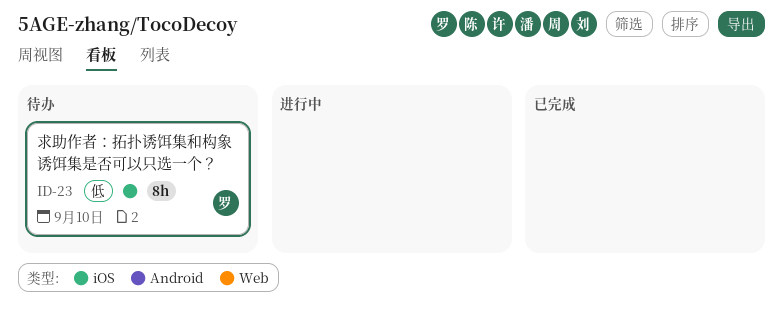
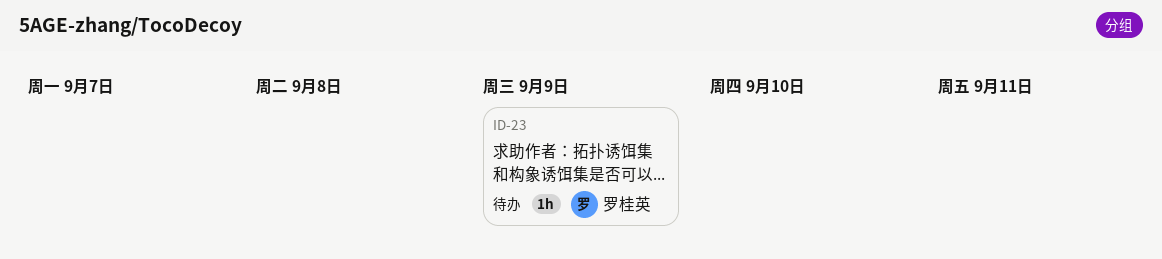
ID-23, estimate: 8h -> 1h
ID-23, due: Sep 10 -> Sep 9

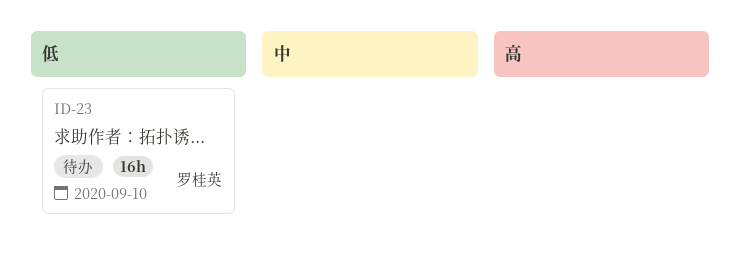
ID-23, estimate: 1h -> 16h
ID-23, due: Sep 9 -> Sep 10

